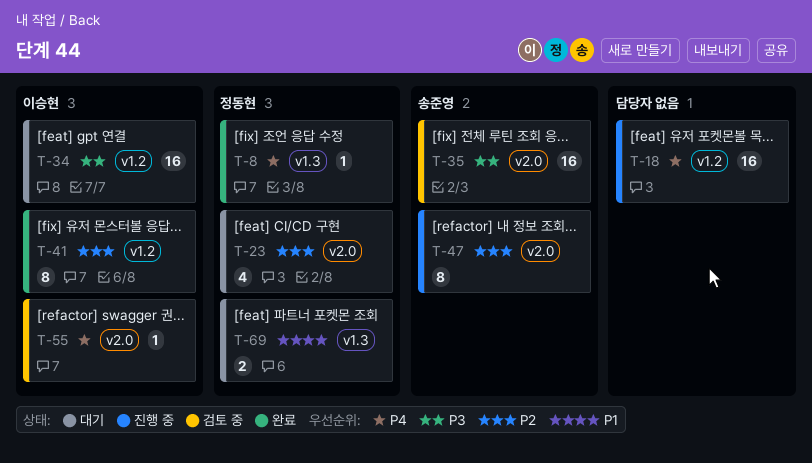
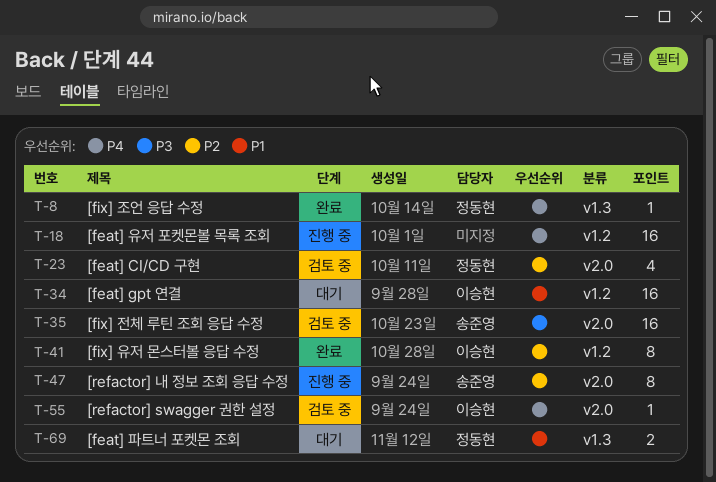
T-23, status: 대기 -> 검토 중
T-34, priority: P3 -> P1

